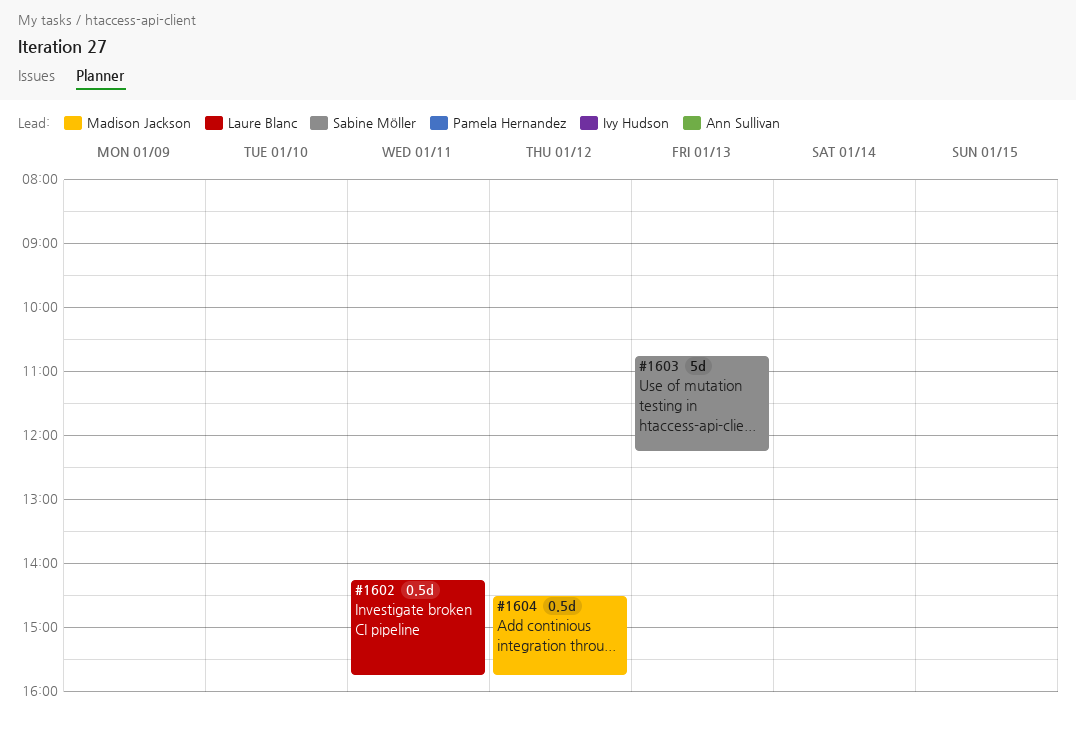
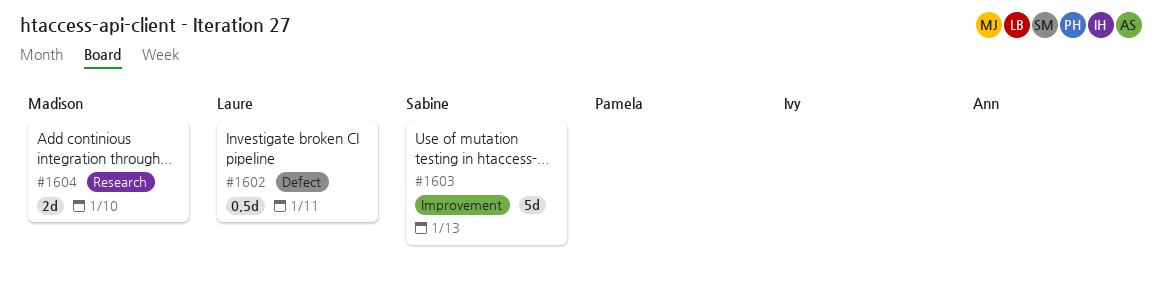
#1604, estimate: 0.5d -> 2d
#1604, day: Jan 12 -> Jan 10

